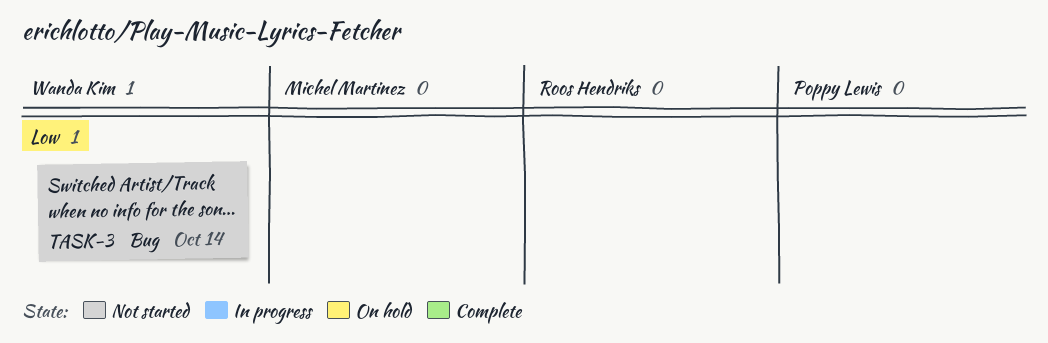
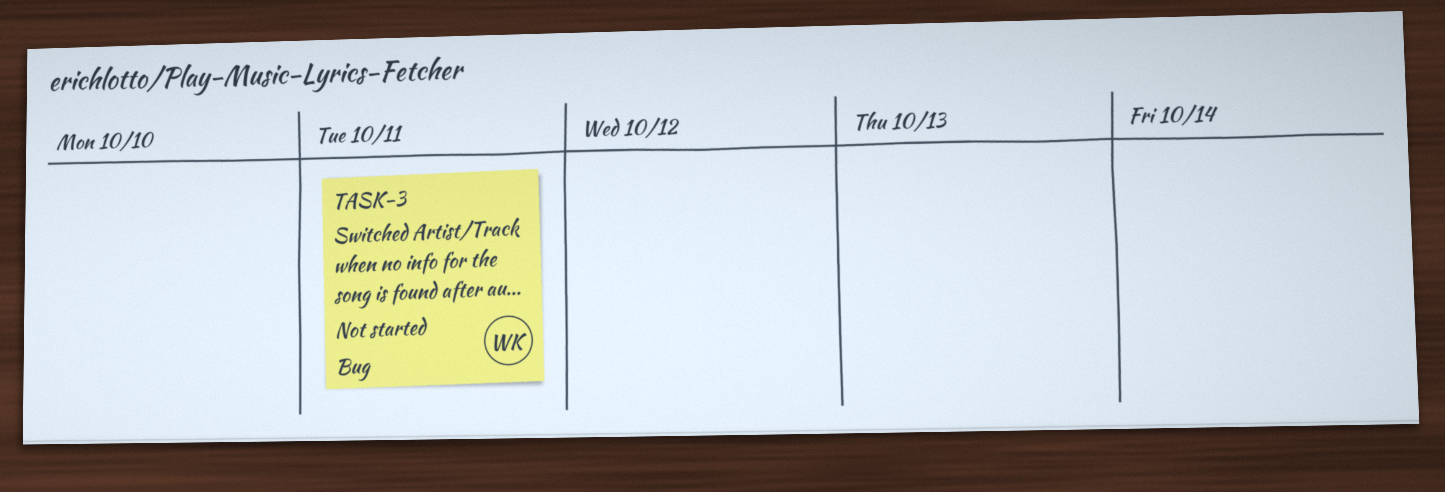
TASK-3, due: Oct 14 -> Oct 11

